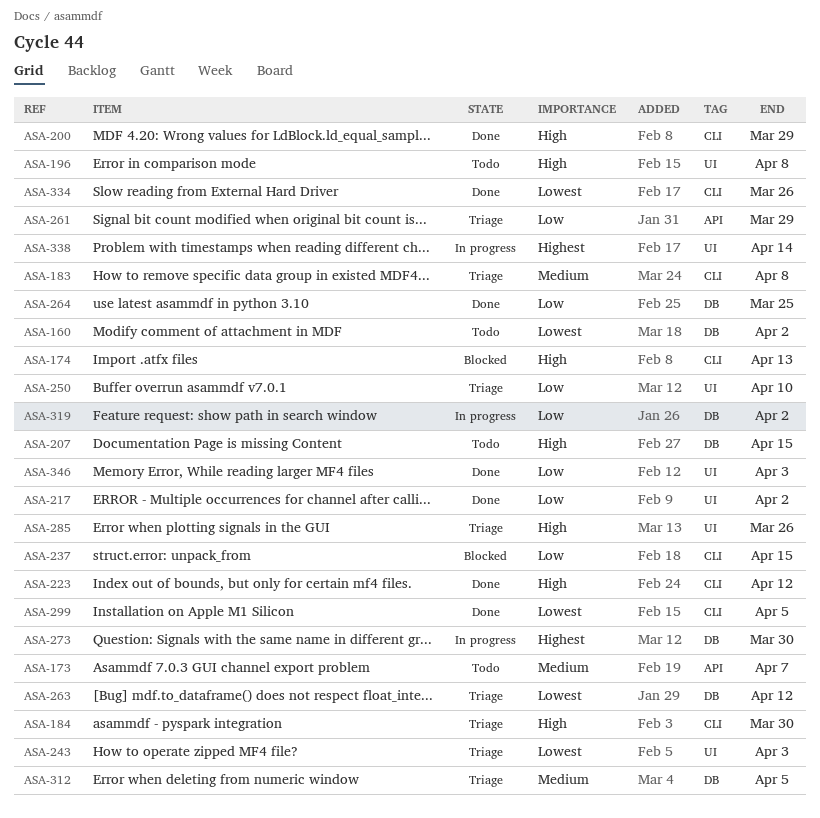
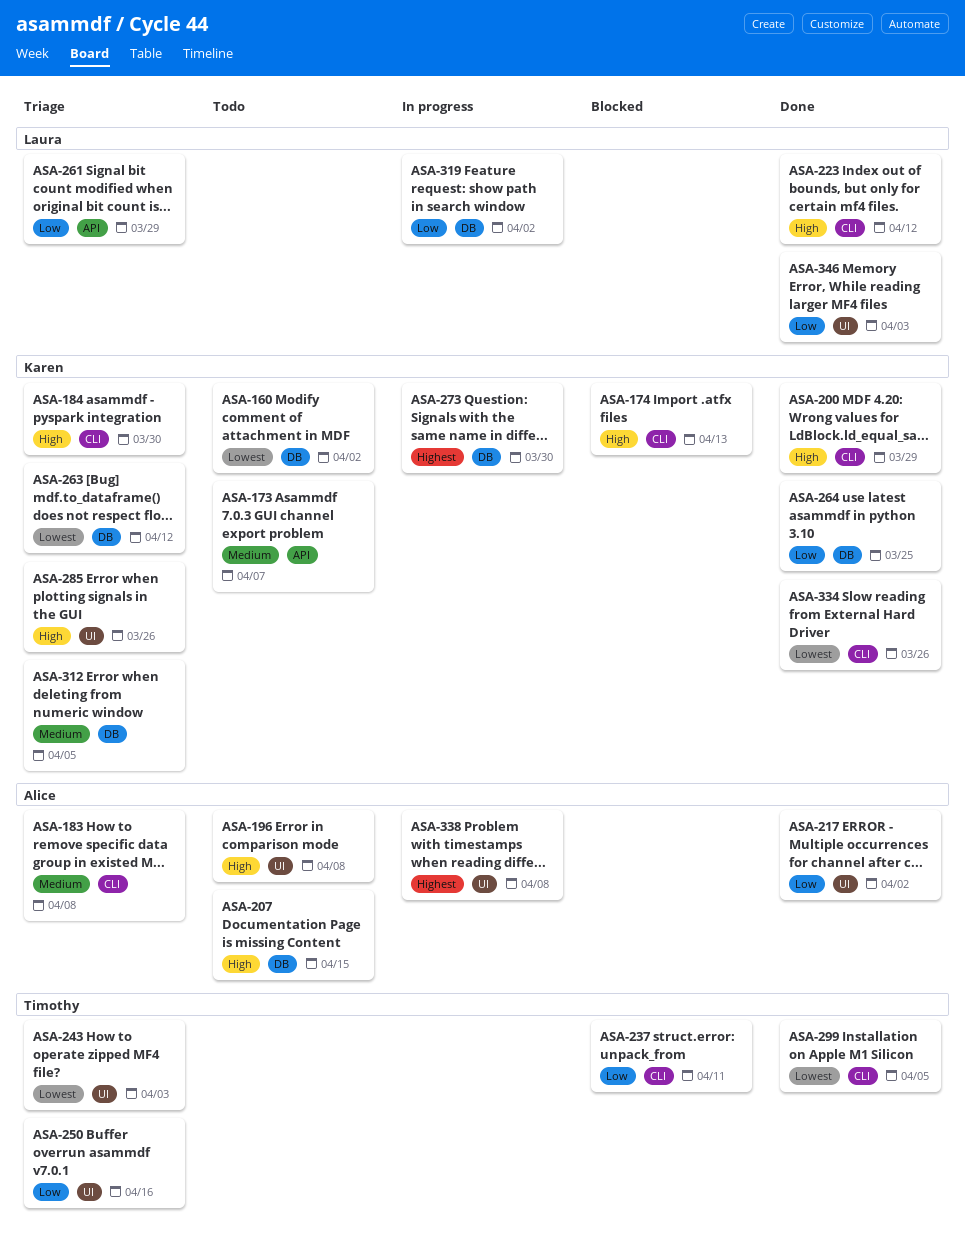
ASA-237, due: Apr 15 -> Apr 11
ASA-250, due: Apr 10 -> Apr 16
ASA-338, due: Apr 14 -> Apr 8

